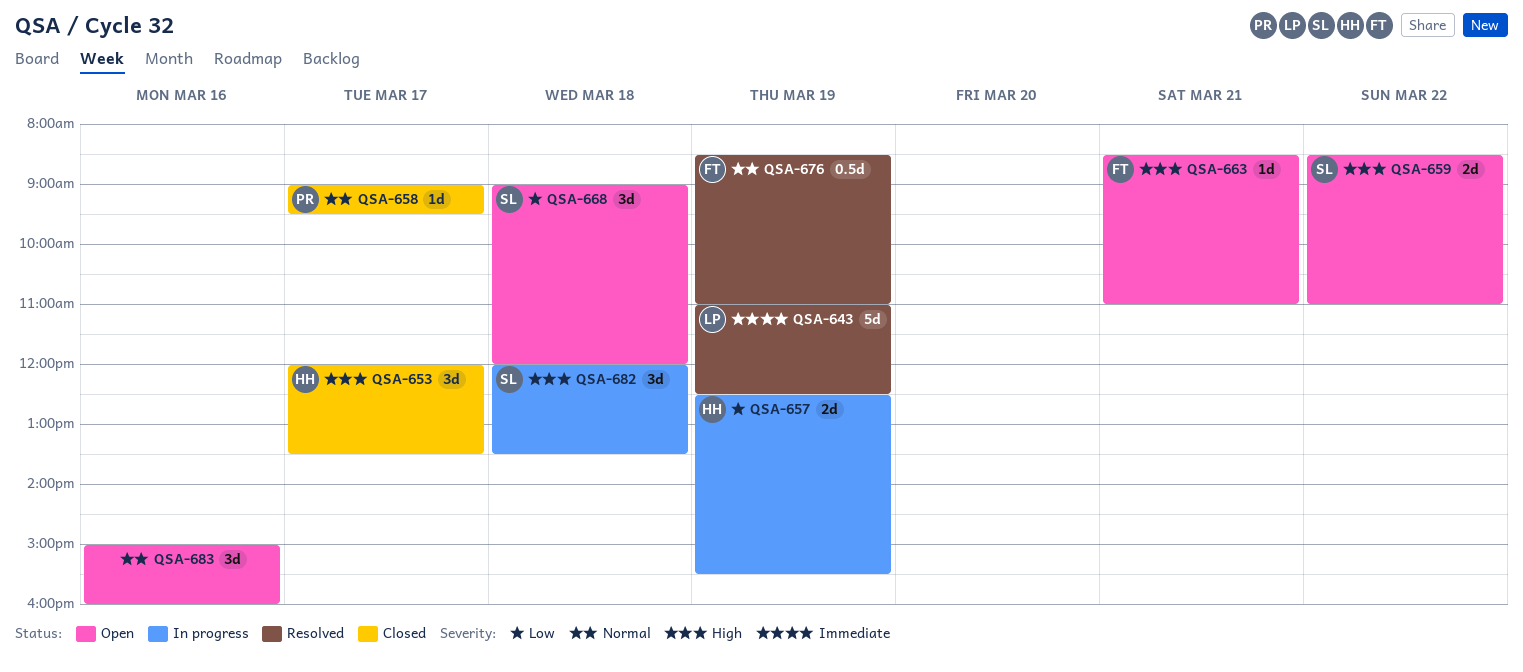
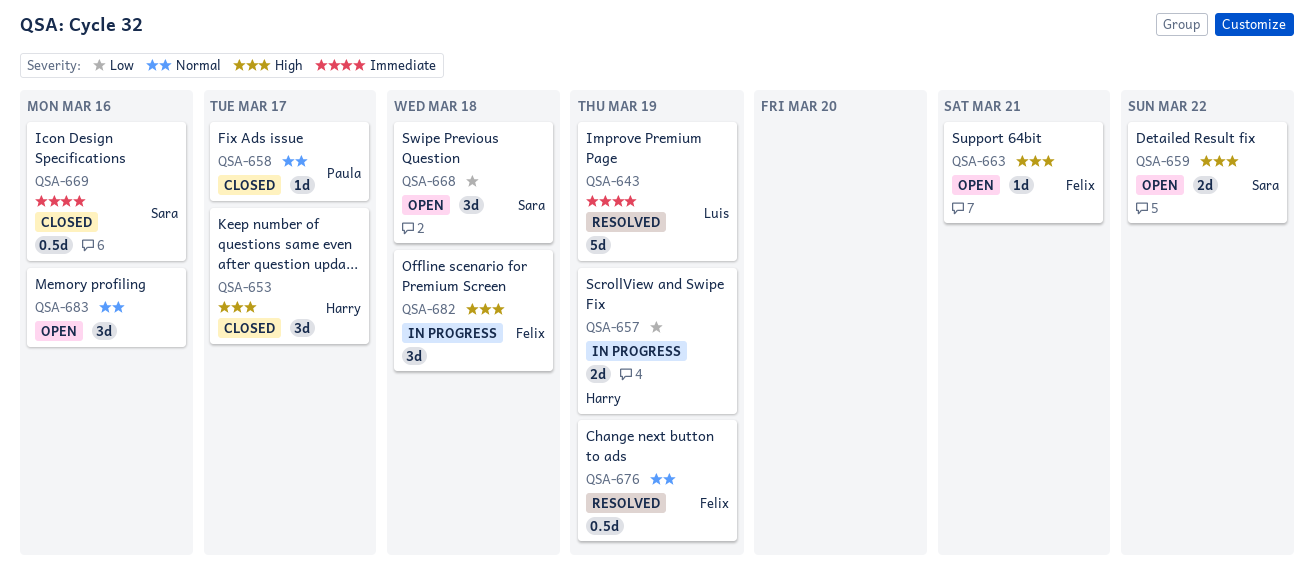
QSA-669: none -> present
QSA-682, owner: Sara -> Felix

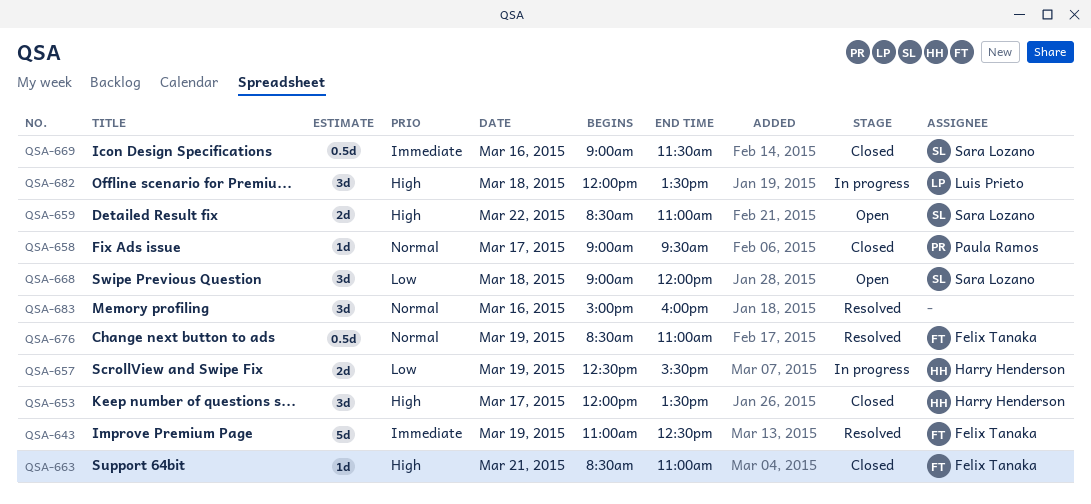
QSA-643, owner: Luis Prieto -> Felix Tanaka
QSA-663, status: Open -> Closed
QSA-682, owner: Felix Tanaka -> Luis Prieto
QSA-683, status: Open -> Resolved

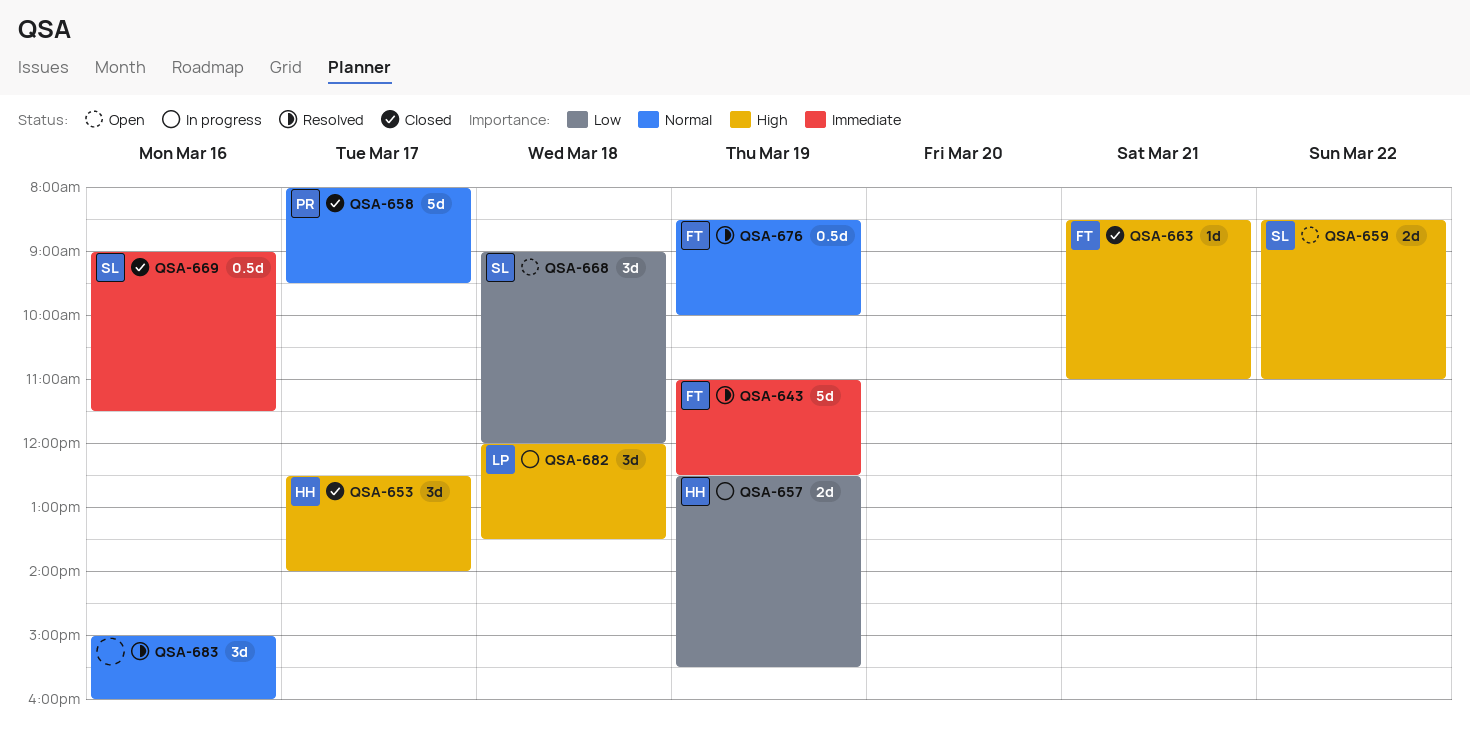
QSA-653, begins: 12:00 -> 12:30
QSA-653, ends: 13:30 -> 14:00
QSA-658, estimate: 1d -> 5d
QSA-658, begins: 09:00 -> 08:00
QSA-676, ends: 11:00 -> 10:00

